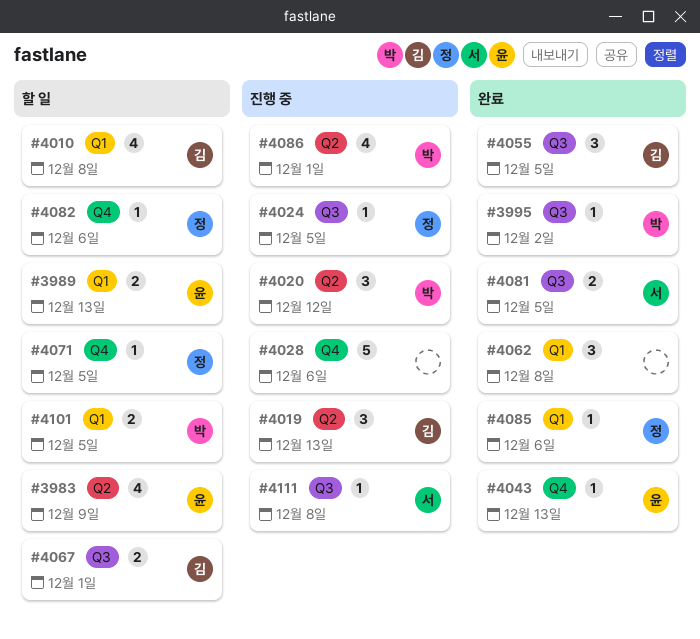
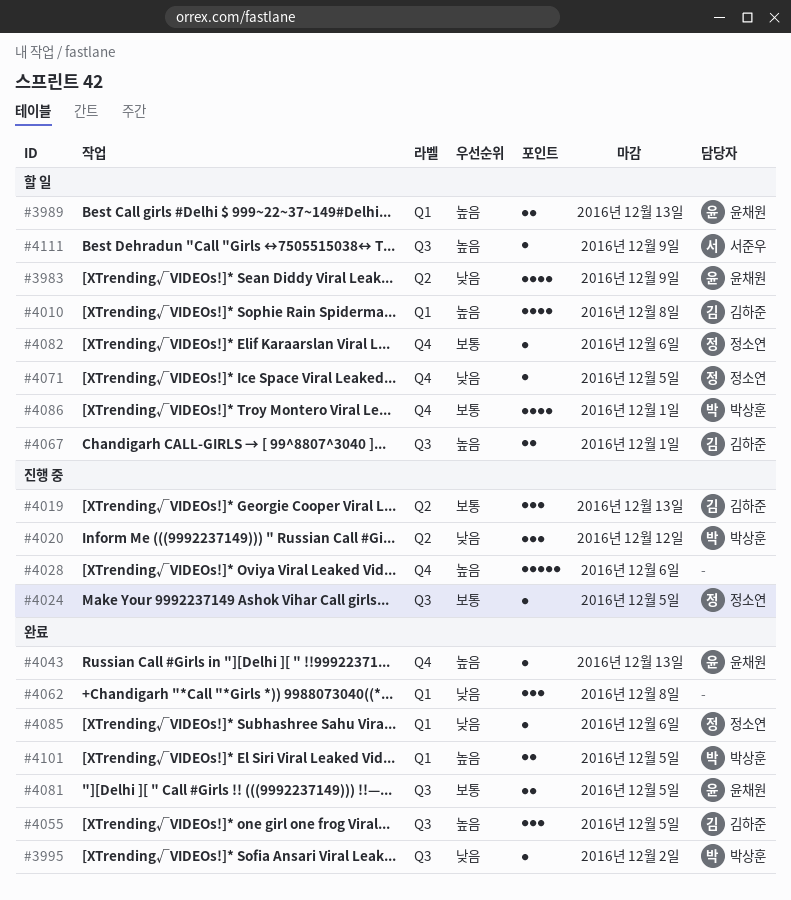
#4081, owner: 서준우 -> 윤채원
#4086, status: 진행 중 -> 할 일
#4086, label: Q2 -> Q4
#4101, status: 할 일 -> 완료
#4111, status: 진행 중 -> 할 일
#4111, due: Dec 8 -> Dec 9

